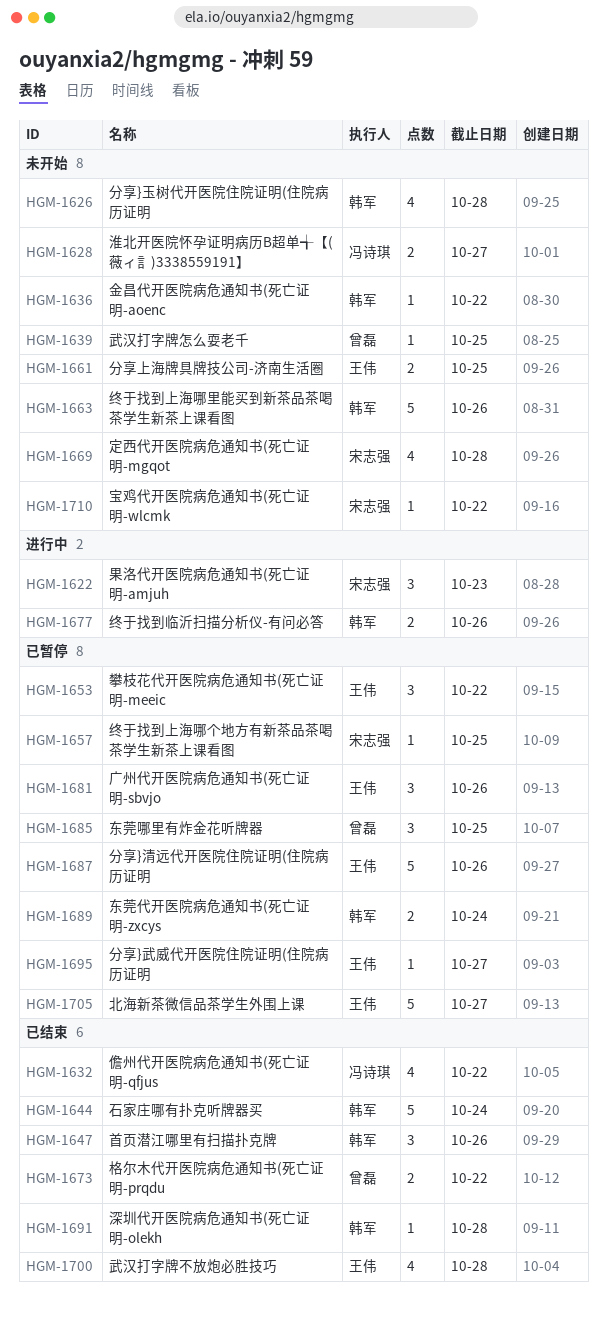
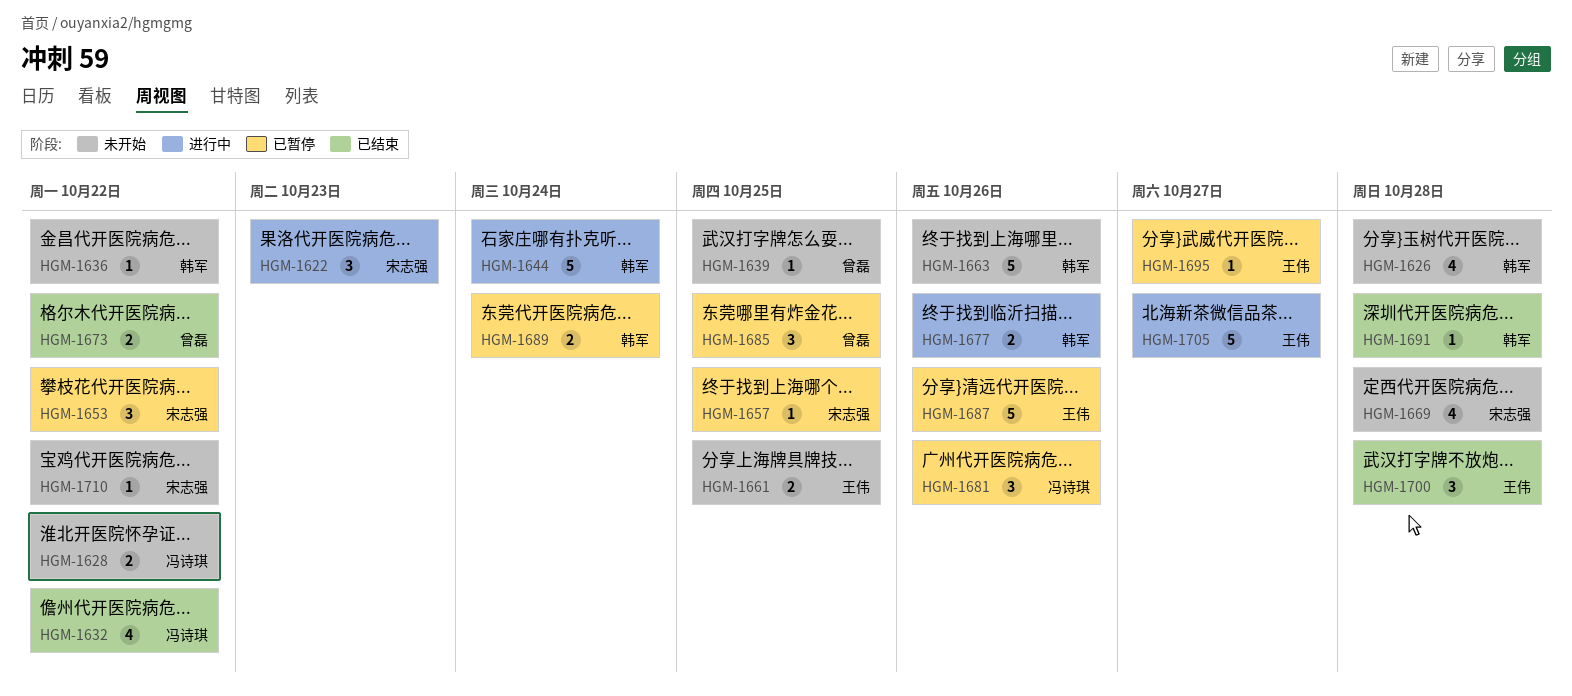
HGM-1628, due: Oct 27 -> Oct 22
HGM-1644, status: 已结束 -> 进行中
HGM-1647: present -> none
HGM-1653, owner: 王伟 -> 宋志强
HGM-1681, owner: 王伟 -> 冯诗琪
HGM-1700, estimate: 4 -> 3
HGM-1705, status: 已暂停 -> 进行中

